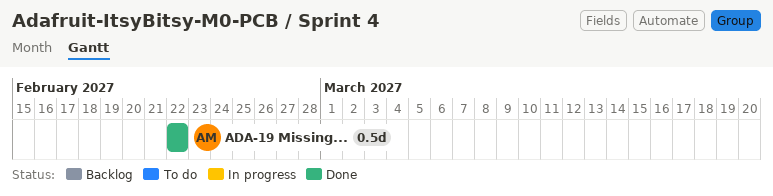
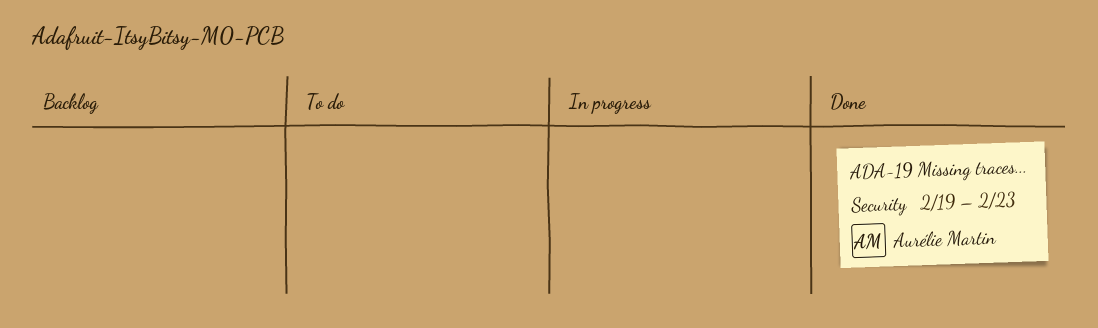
ADA-19, start: Feb 22 -> Feb 19
ADA-19, due: Feb 22 -> Feb 23

